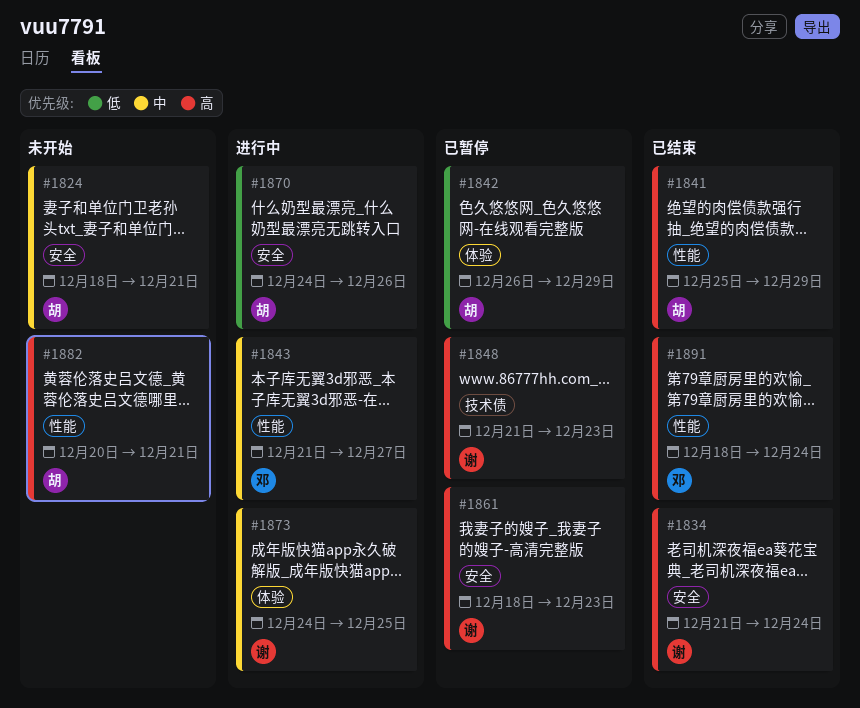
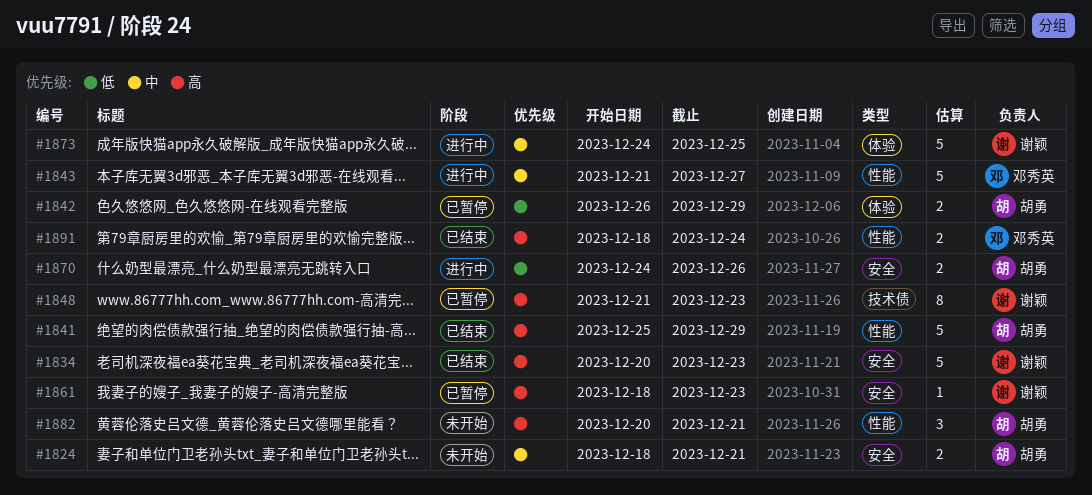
#1834, start: Dec 21 -> Dec 20
#1834, due: Dec 24 -> Dec 23

